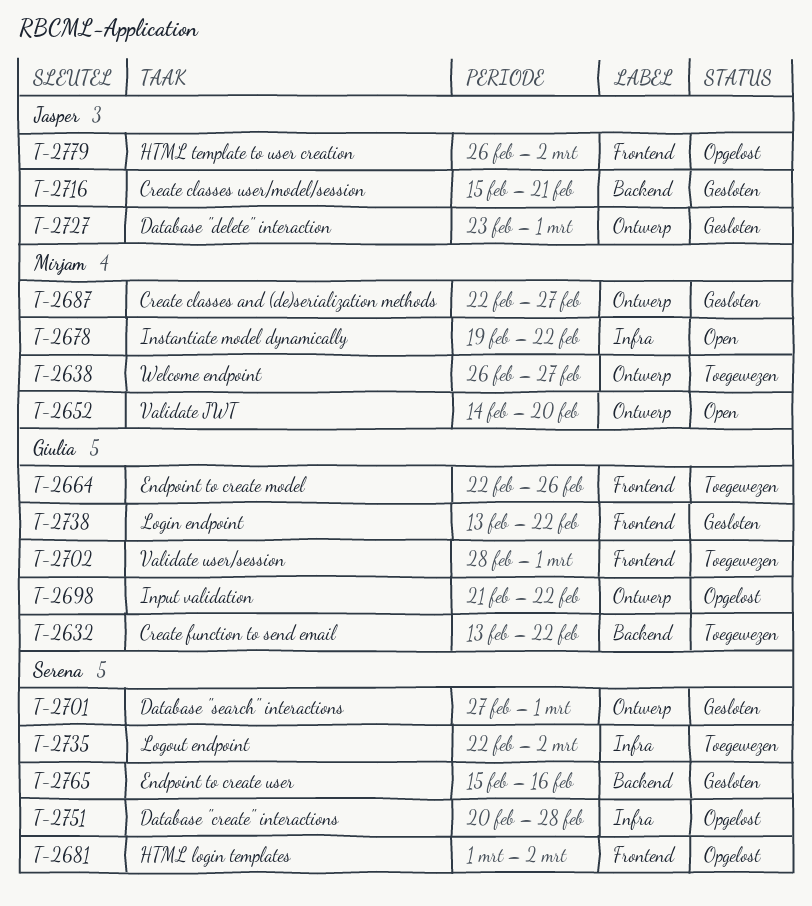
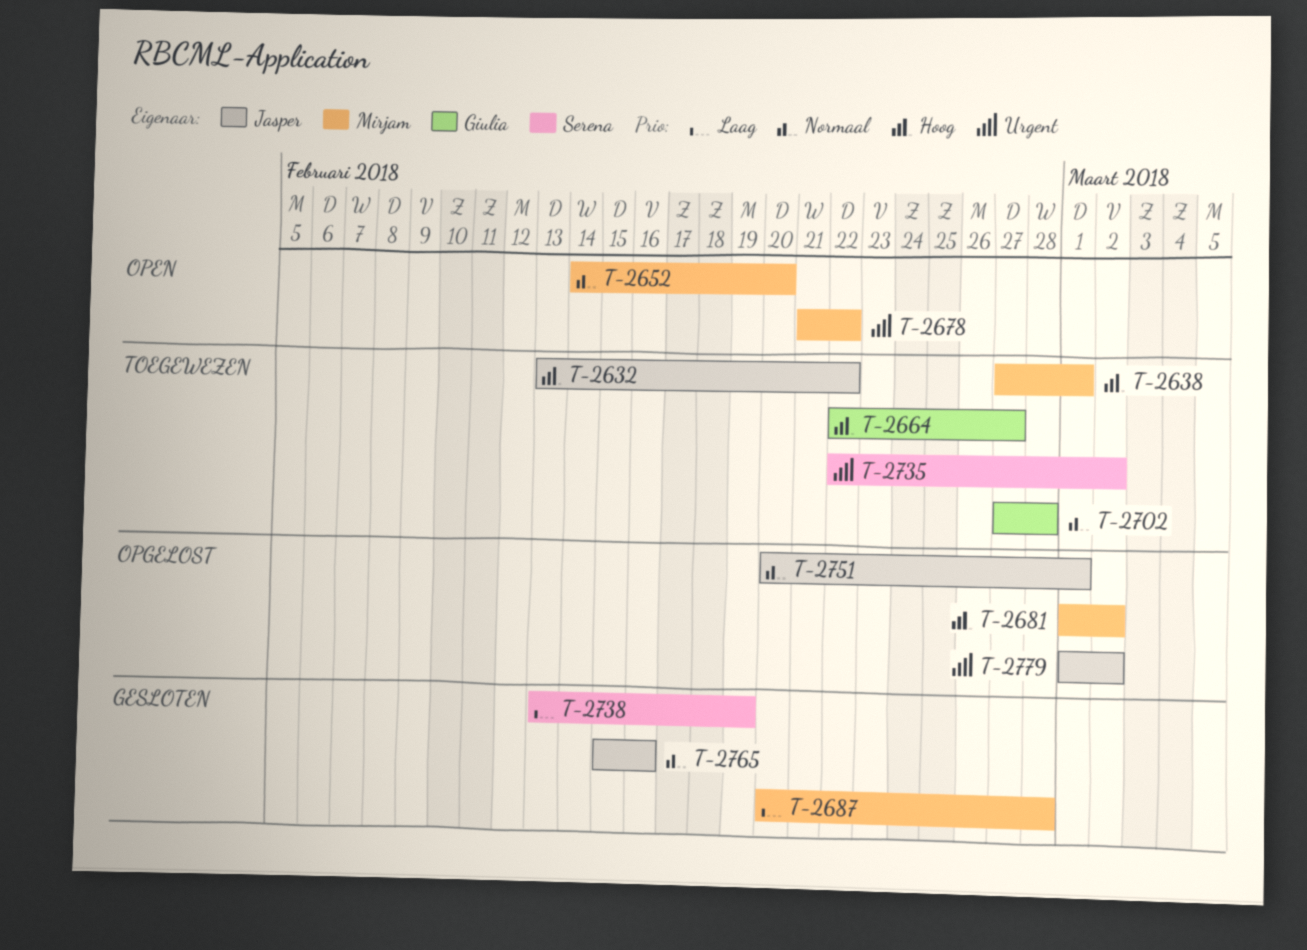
T-2632, owner: Giulia -> Jasper
T-2638, start: Feb 26 -> Feb 27
T-2638, due: Feb 27 -> Mar 1
T-2664, due: Feb 26 -> Feb 27
T-2678, start: Feb 19 -> Feb 21
T-2681, owner: Serena -> Mirjam
T-2687, start: Feb 22 -> Feb 20
T-2687, due: Feb 27 -> Feb 28
T-2698: present -> none
T-2701: present -> none
T-2702, start: Feb 28 -> Feb 27
T-2702, due: Mar 1 -> Feb 28
T-2716: present -> none
T-2727: present -> none
T-2738, owner: Giulia -> Serena
T-2738, due: Feb 22 -> Feb 19
T-2751, owner: Serena -> Jasper
T-2751, due: Feb 28 -> Mar 1
T-2765, owner: Serena -> Jasper
T-2779, start: Feb 26 -> Mar 1

